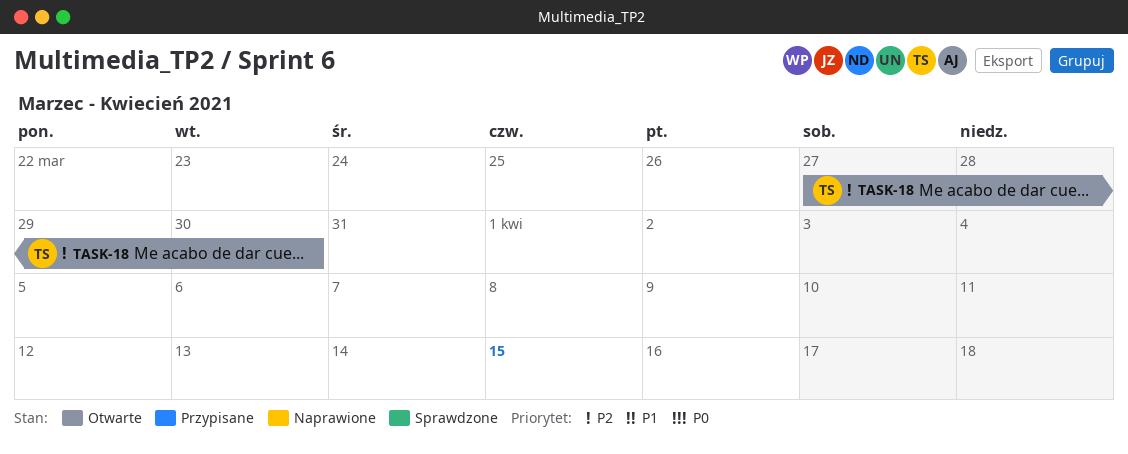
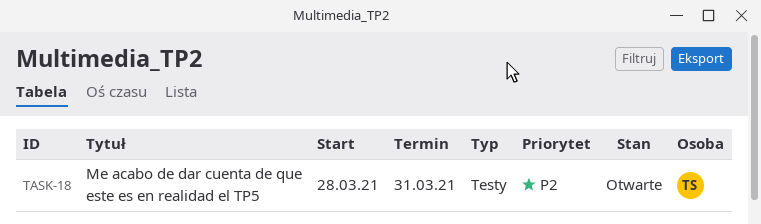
TASK-18, start: Mar 27 -> Mar 28
TASK-18, due: Mar 30 -> Mar 31

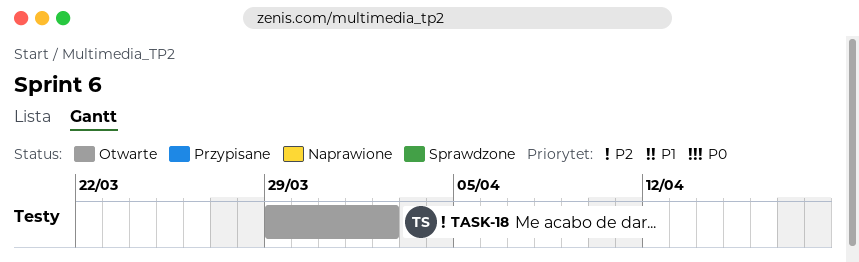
TASK-18, start: Mar 28 -> Mar 29
TASK-18, due: Mar 31 -> Apr 2

